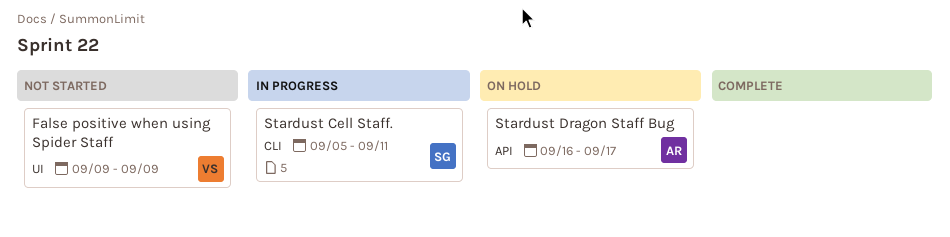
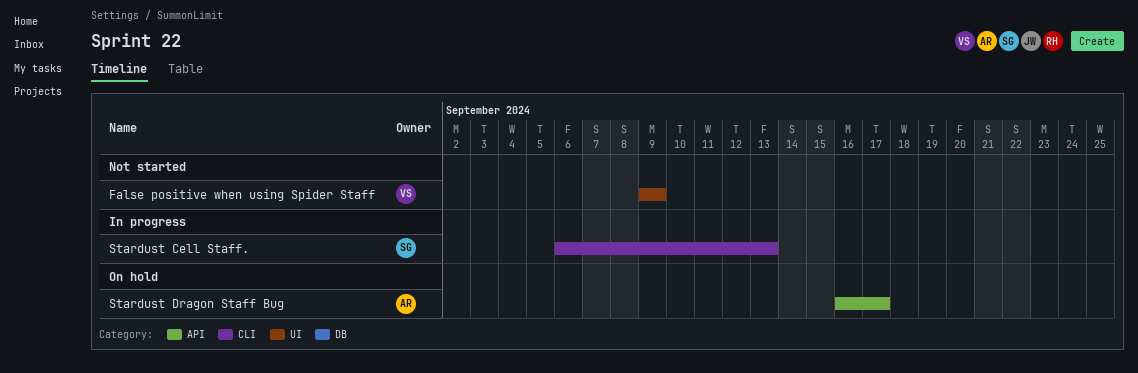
Stardust Cell Staff., start: Sep 5 -> Sep 6
Stardust Cell Staff., due: Sep 11 -> Sep 13

